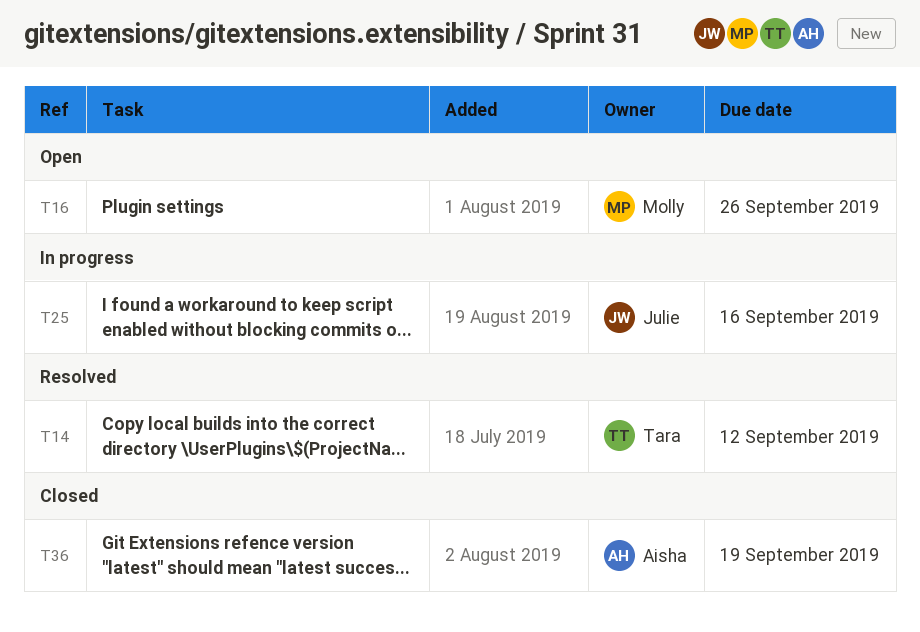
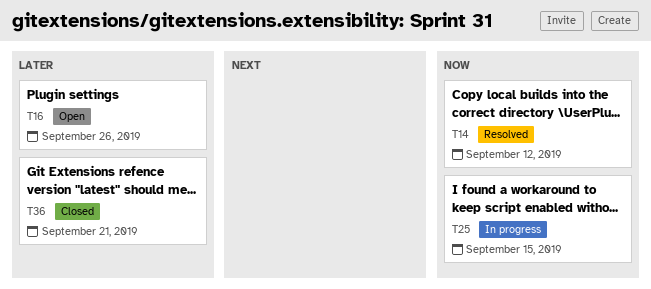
T25, due: Sep 16 -> Sep 15
T36, due: Sep 19 -> Sep 21

